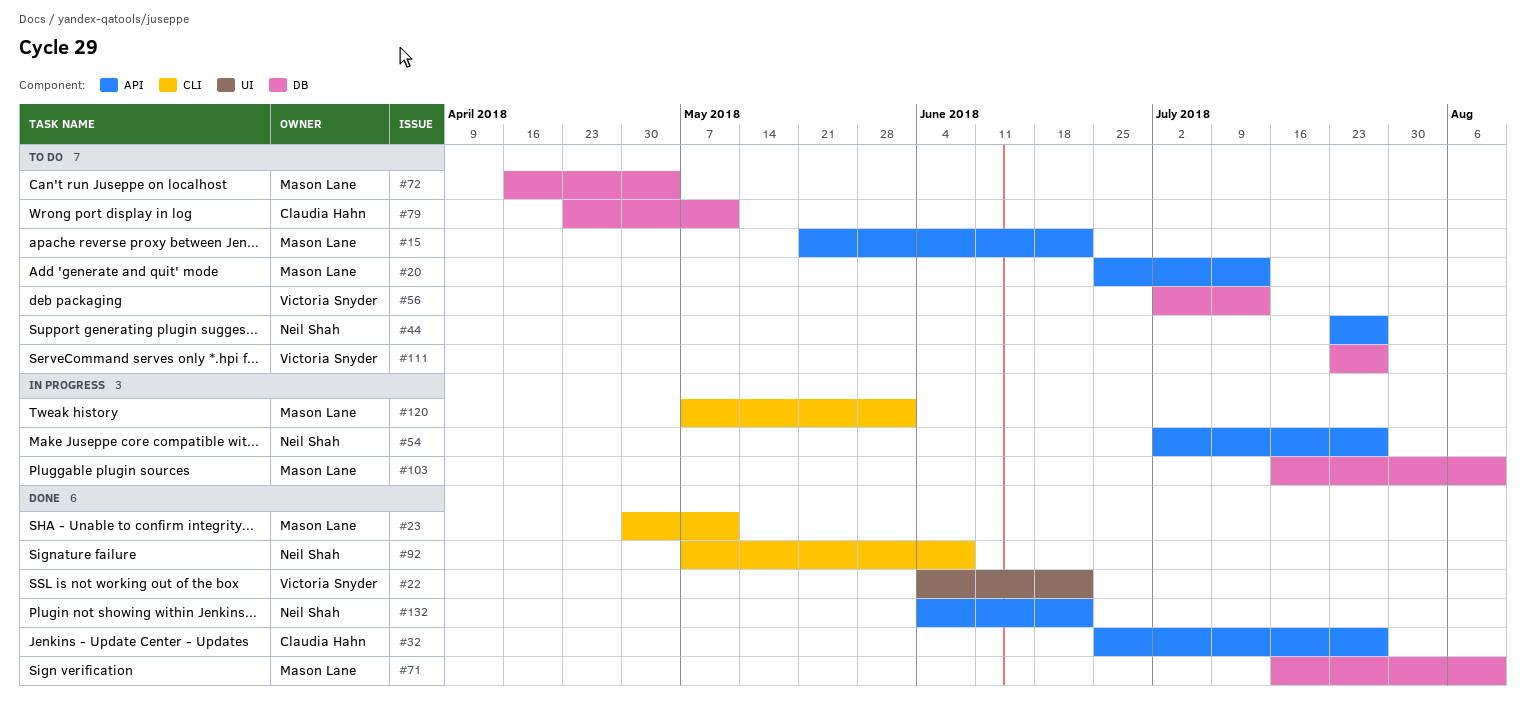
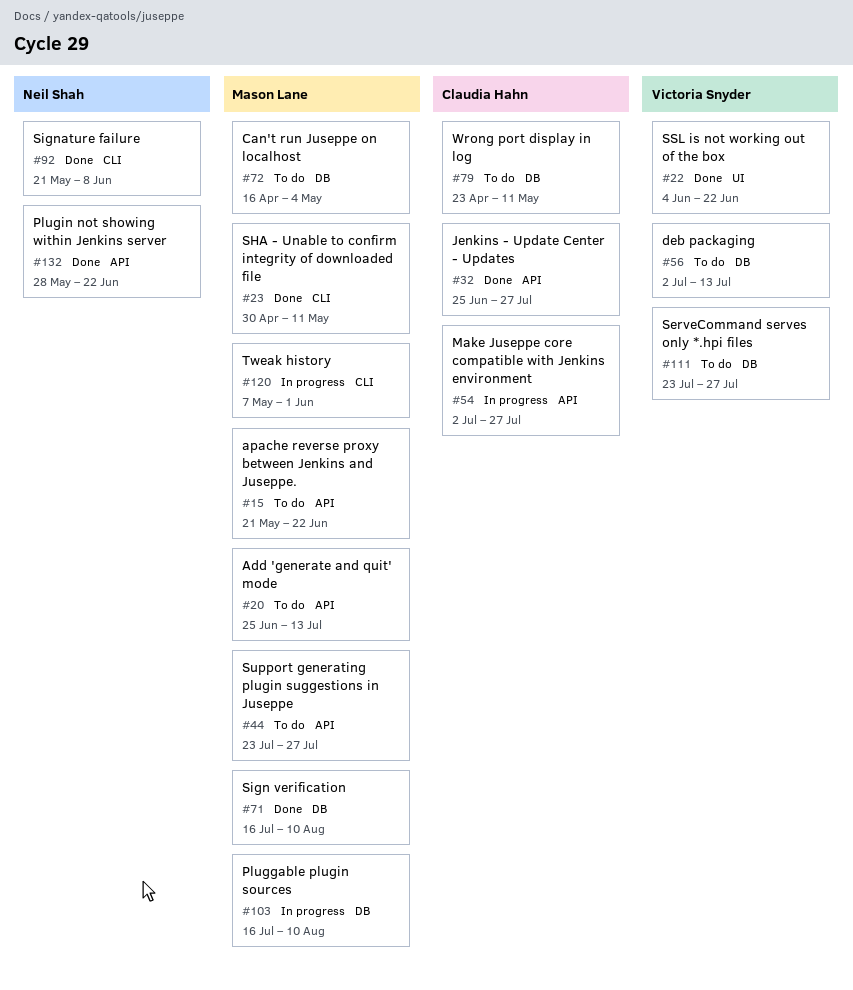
#44, owner: Neil Shah -> Mason Lane
#54, owner: Neil Shah -> Claudia Hahn
#92, start: May 7 -> May 21
#132, start: Jun 4 -> May 28

